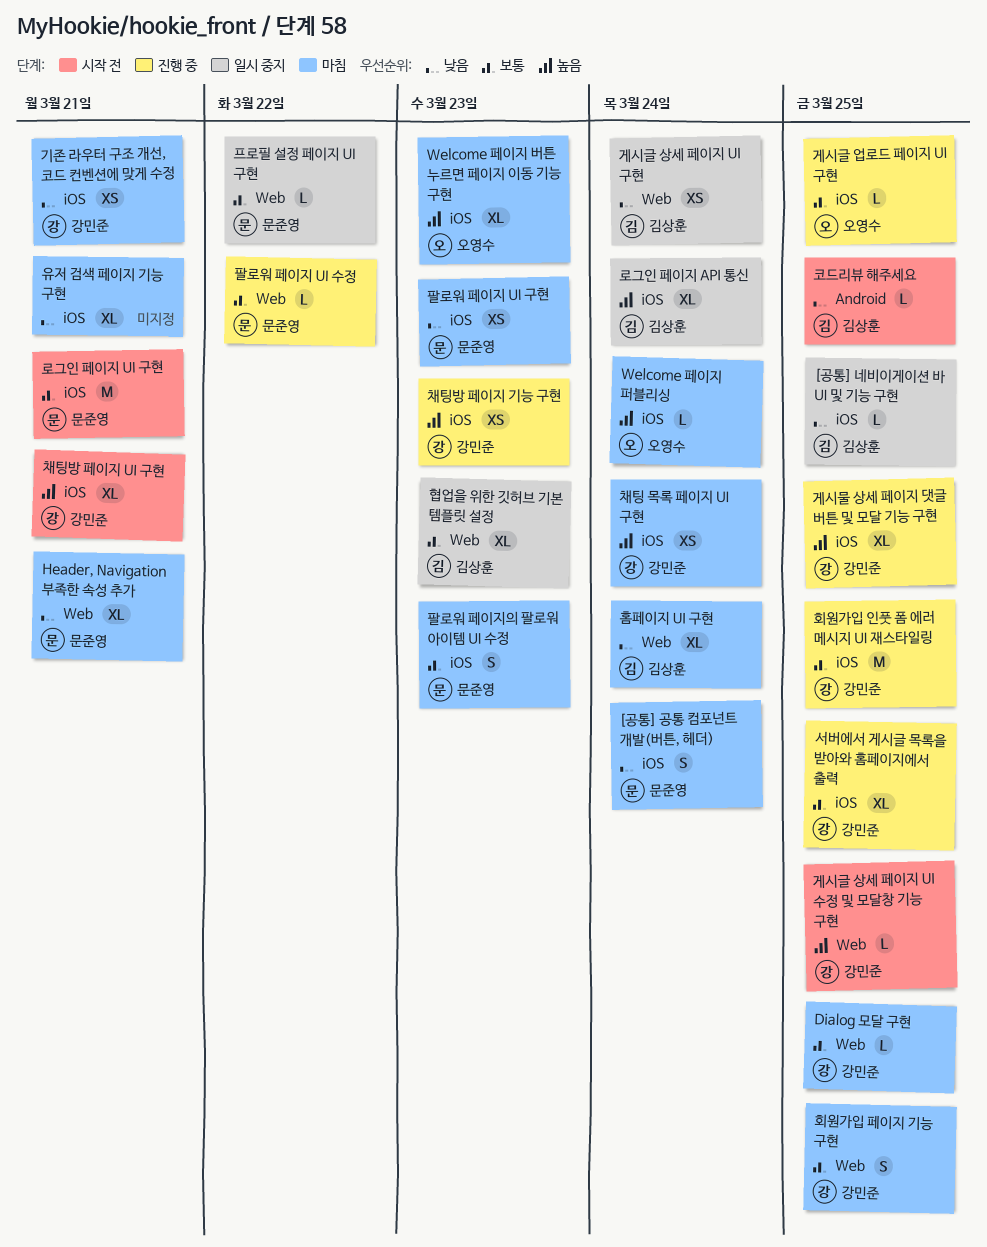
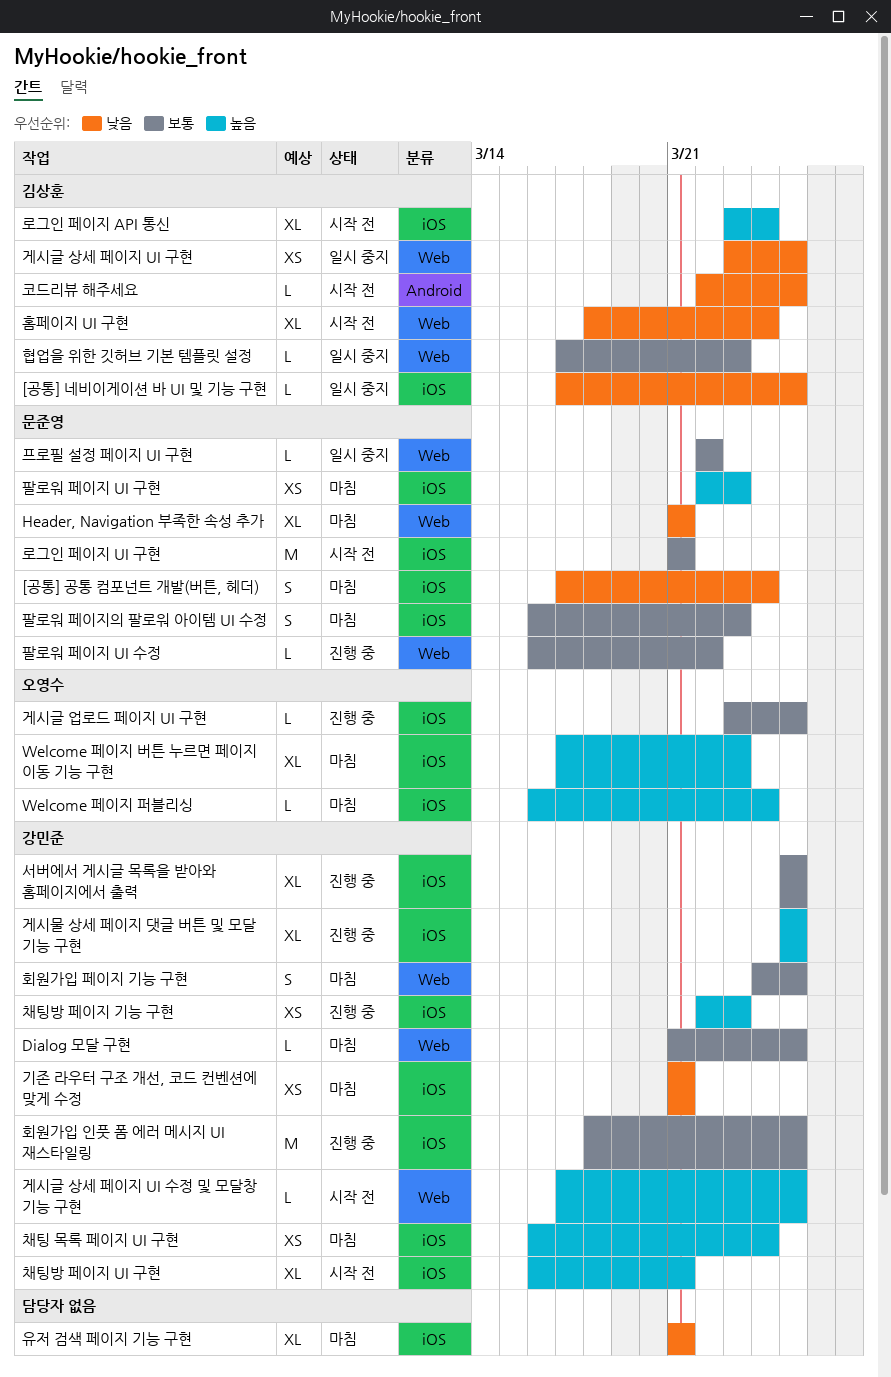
게시글 상세 페이지 UI 구현, due: Mar 24 -> Mar 25
로그인 페이지 API 통신, status: 일시 중지 -> 시작 전
팔로워 페이지 UI 구현, priority: 낮음 -> 높음
협업을 위한 깃허브 기본 템플릿 설정, estimate: XL -> L
홈페이지 UI 구현, status: 마침 -> 시작 전

